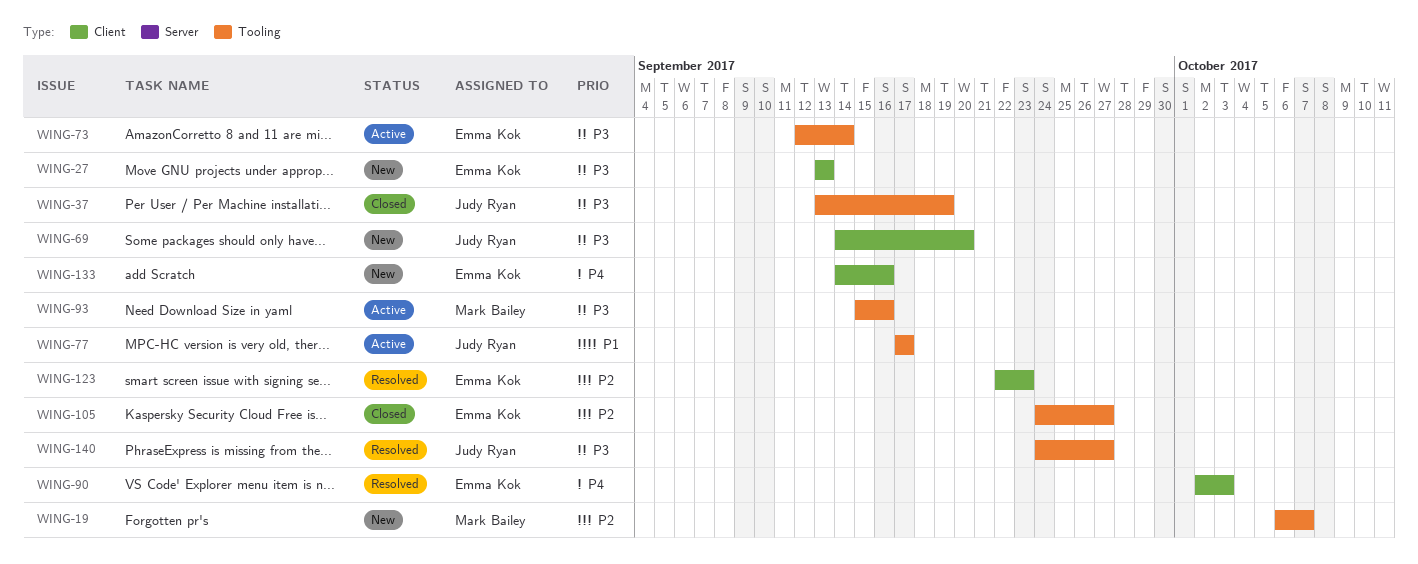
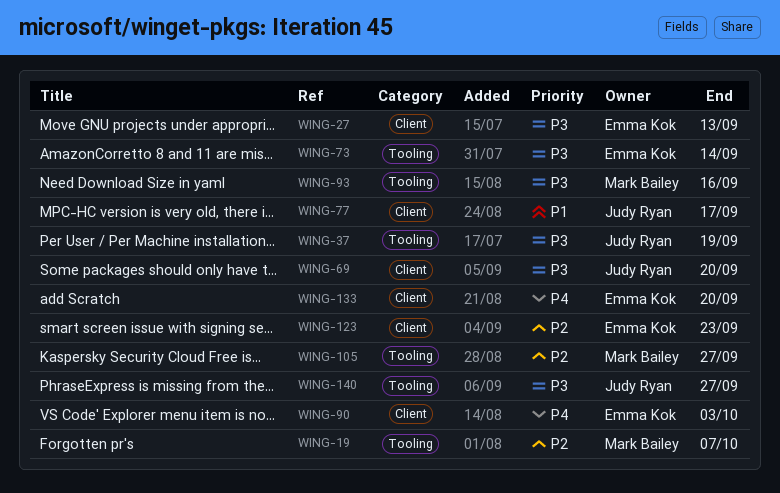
WING-77, label: Tooling -> Client
WING-105, owner: Emma Kok -> Mark Bailey
WING-133, due: Sep 16 -> Sep 20

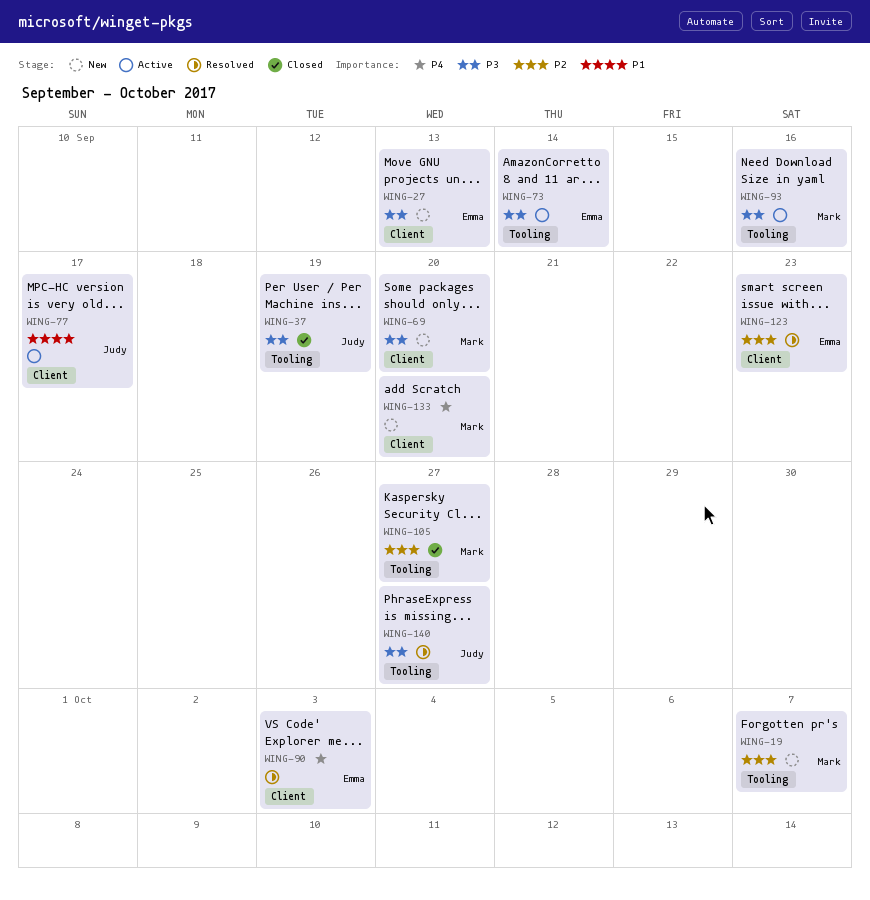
WING-69, owner: Judy Ryan -> Mark Bailey
WING-133, owner: Emma Kok -> Mark Bailey

